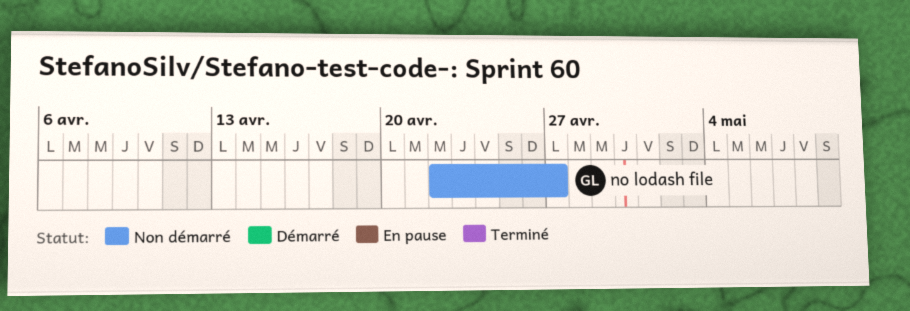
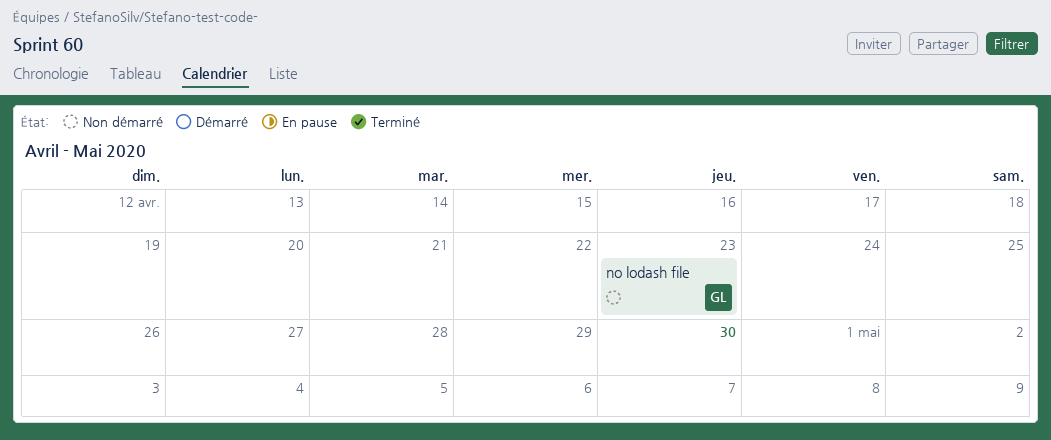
no lodash file, due: Apr 27 -> Apr 23

